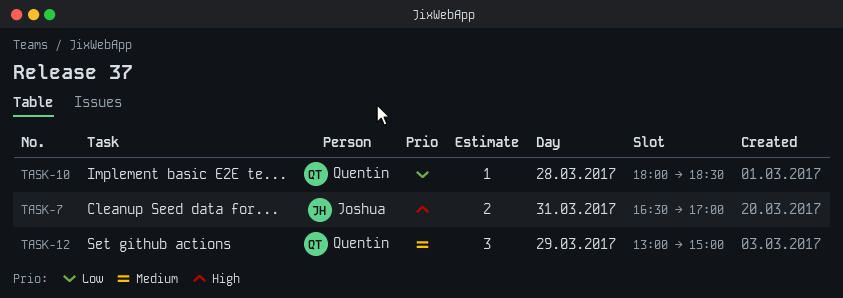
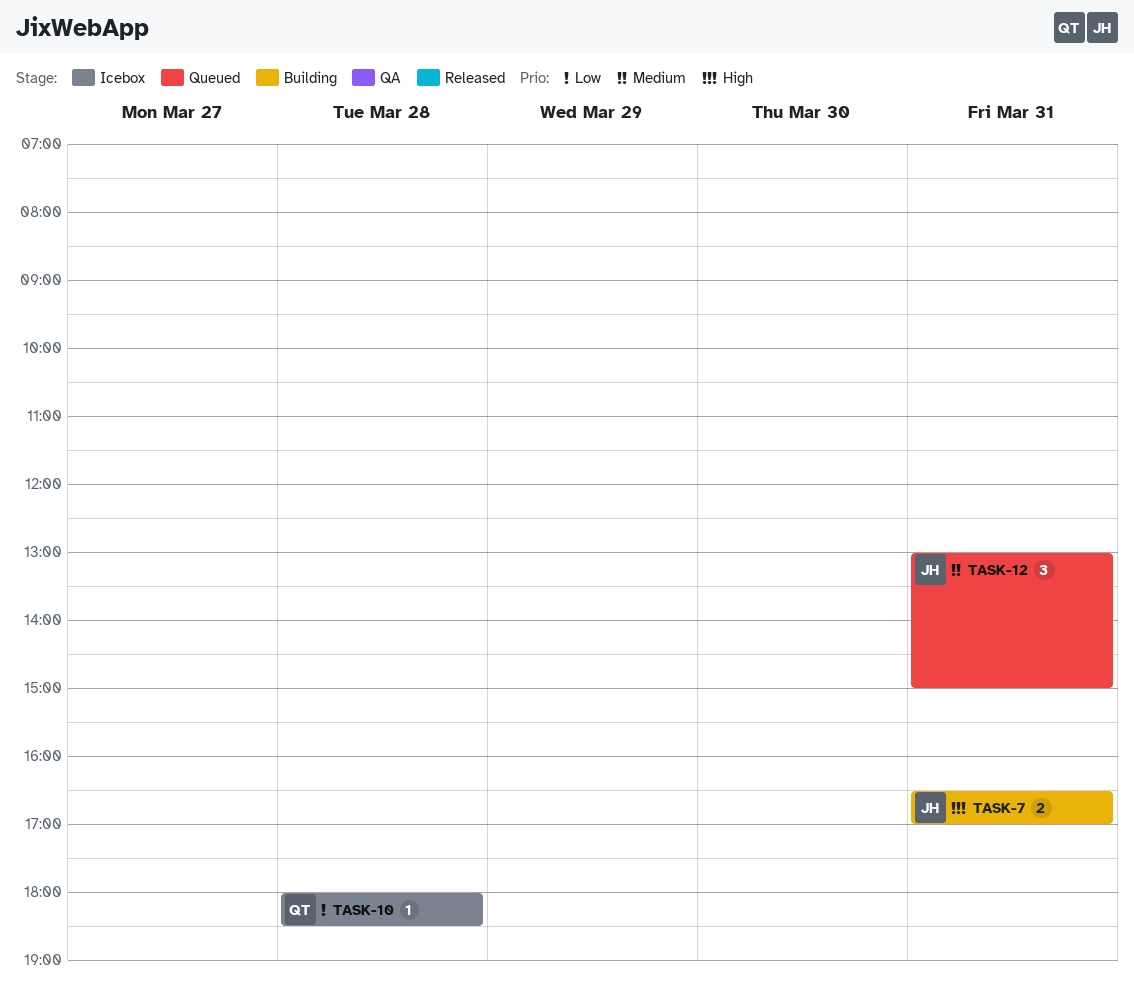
TASK-12, owner: Quentin -> Joshua
TASK-12, day: Mar 29 -> Mar 31

